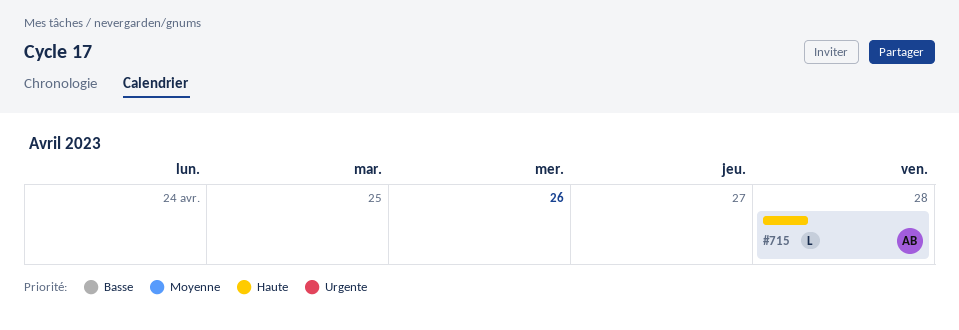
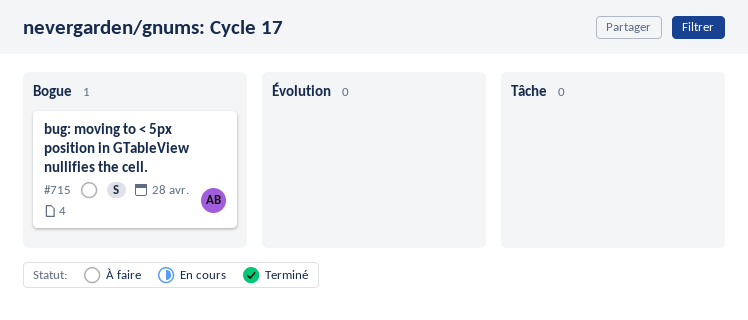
#715, estimate: L -> S

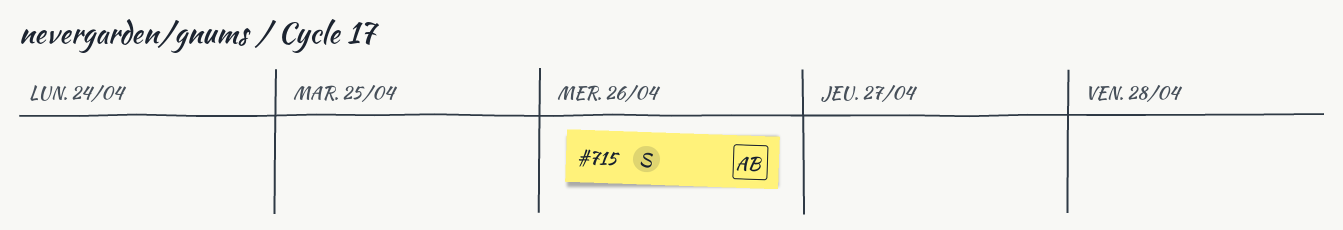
#715, due: Apr 28 -> Apr 26

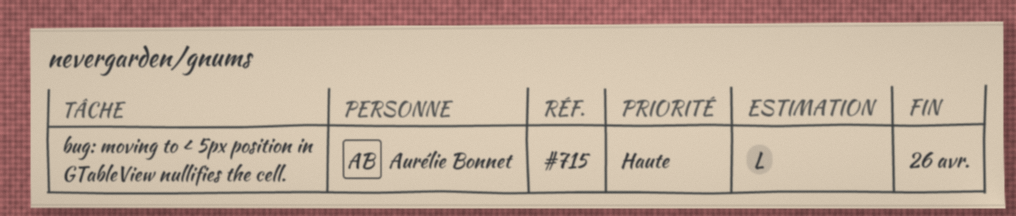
#715, estimate: S -> L

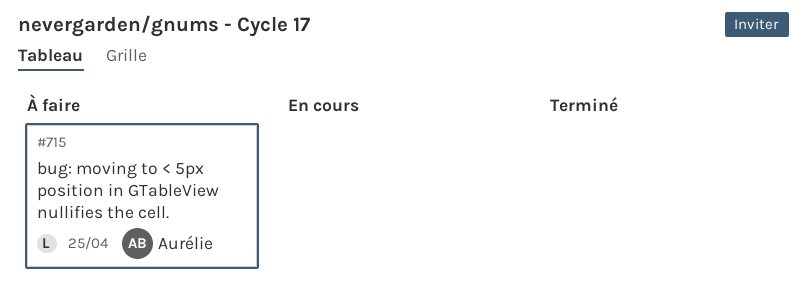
#715, due: Apr 26 -> Apr 25

